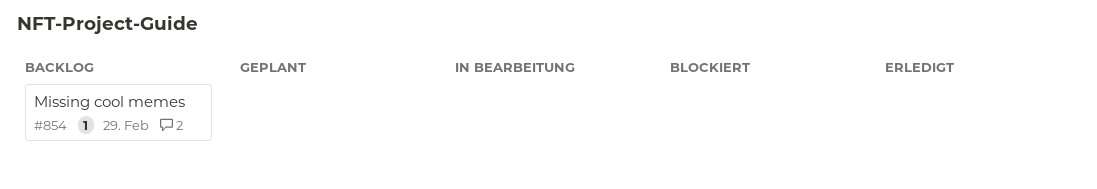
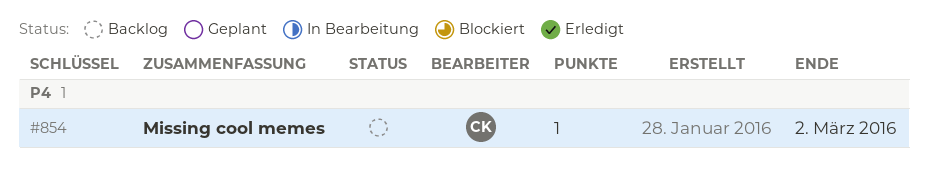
#854, due: Feb 29 -> Mar 2

